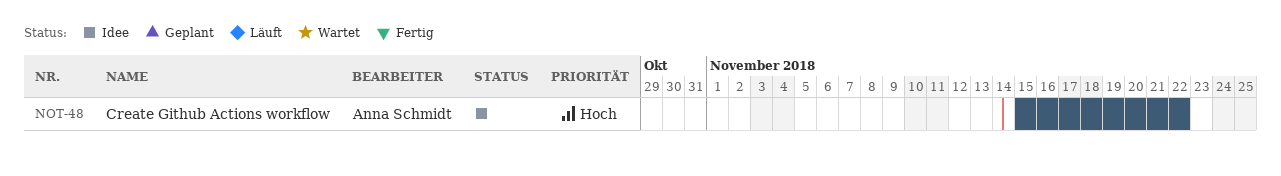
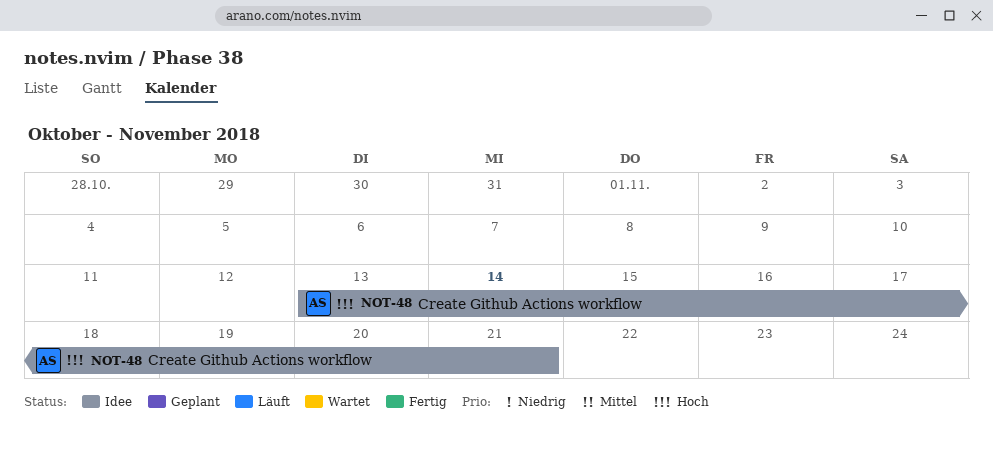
NOT-48, start: Nov 15 -> Nov 13
NOT-48, due: Nov 22 -> Nov 21

